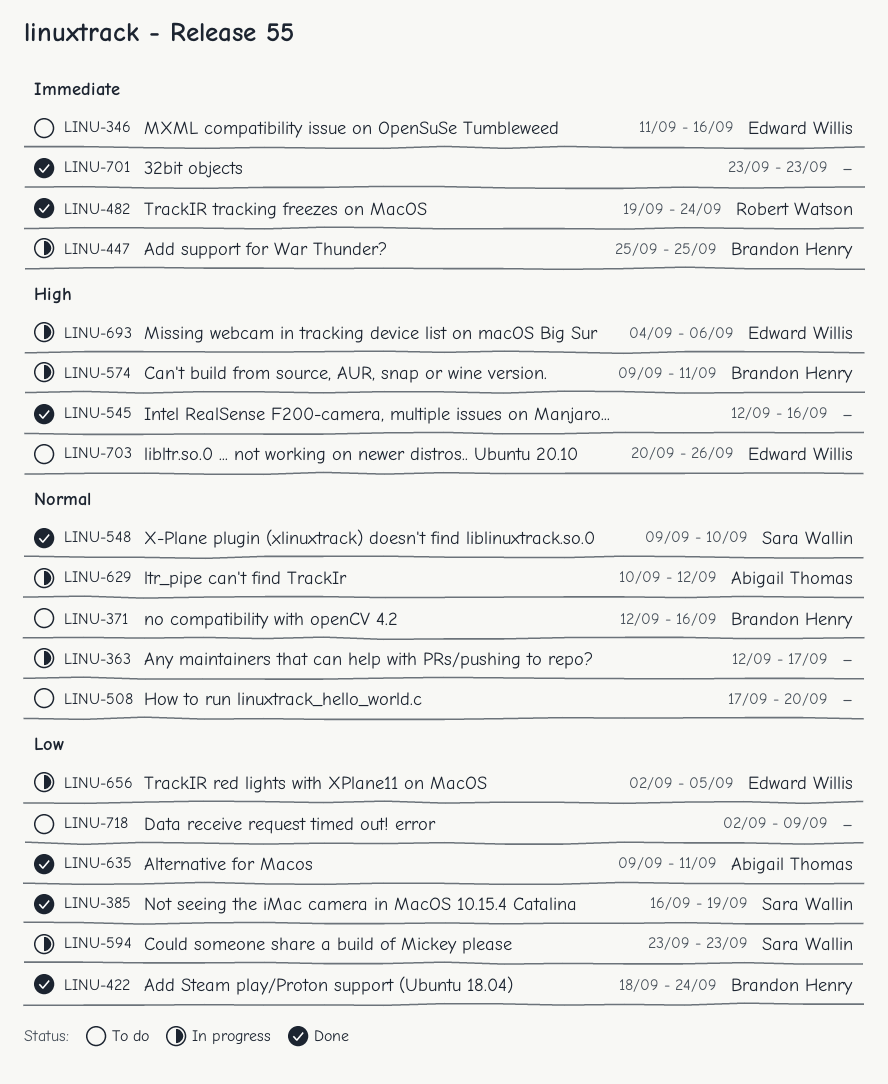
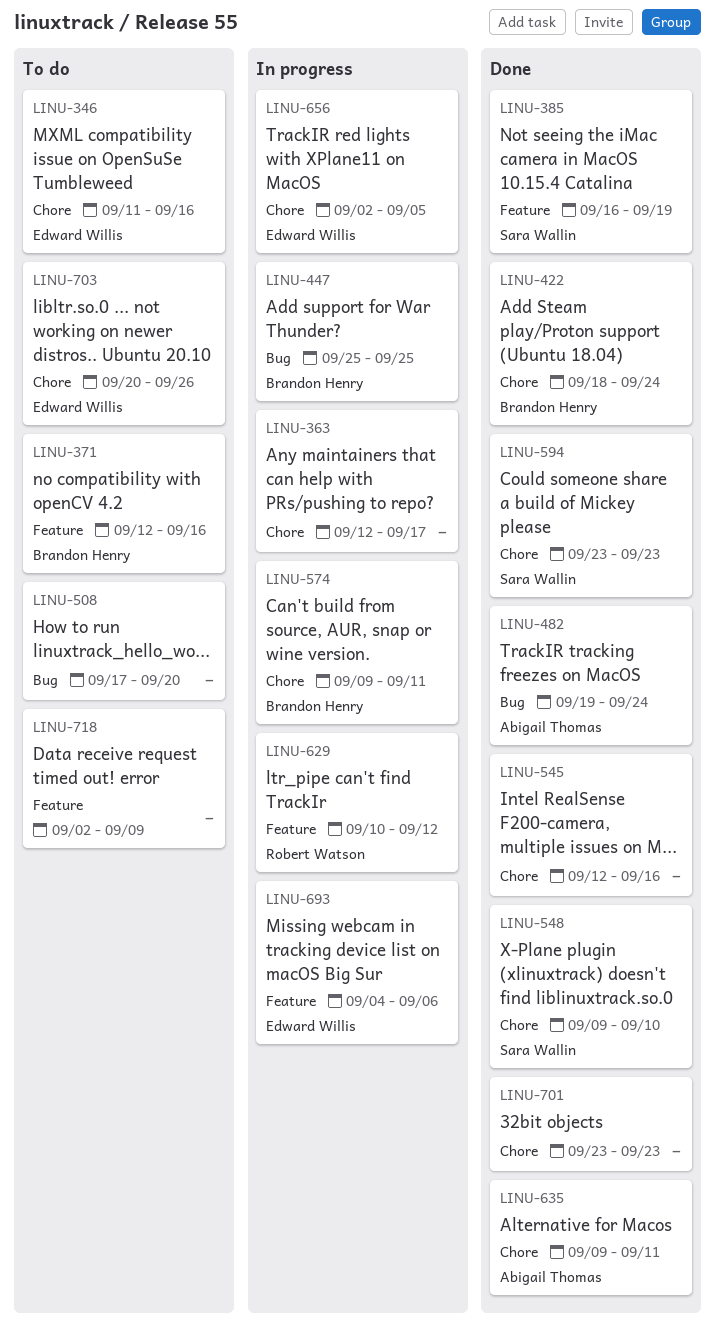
LINU-482, owner: Robert Watson -> Abigail Thomas
LINU-594, status: In progress -> Done
LINU-629, owner: Abigail Thomas -> Robert Watson

